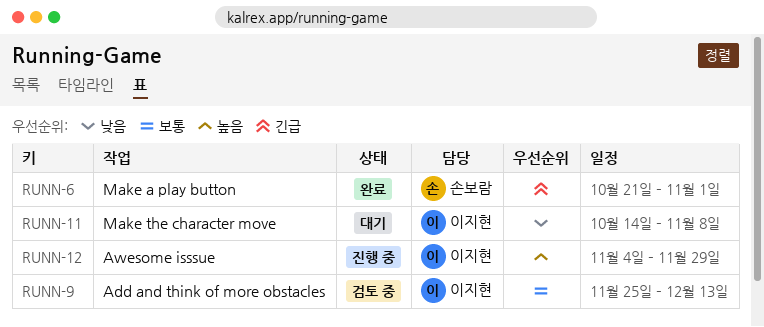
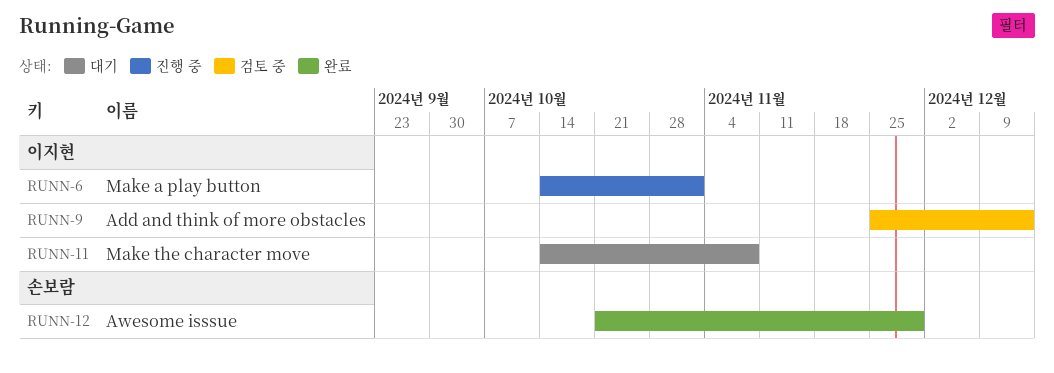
RUNN-6, status: 완료 -> 진행 중
RUNN-6, owner: 손보람 -> 이지현
RUNN-6, start: Oct 21 -> Oct 14
RUNN-12, status: 진행 중 -> 완료
RUNN-12, owner: 이지현 -> 손보람
RUNN-12, start: Nov 4 -> Oct 21

